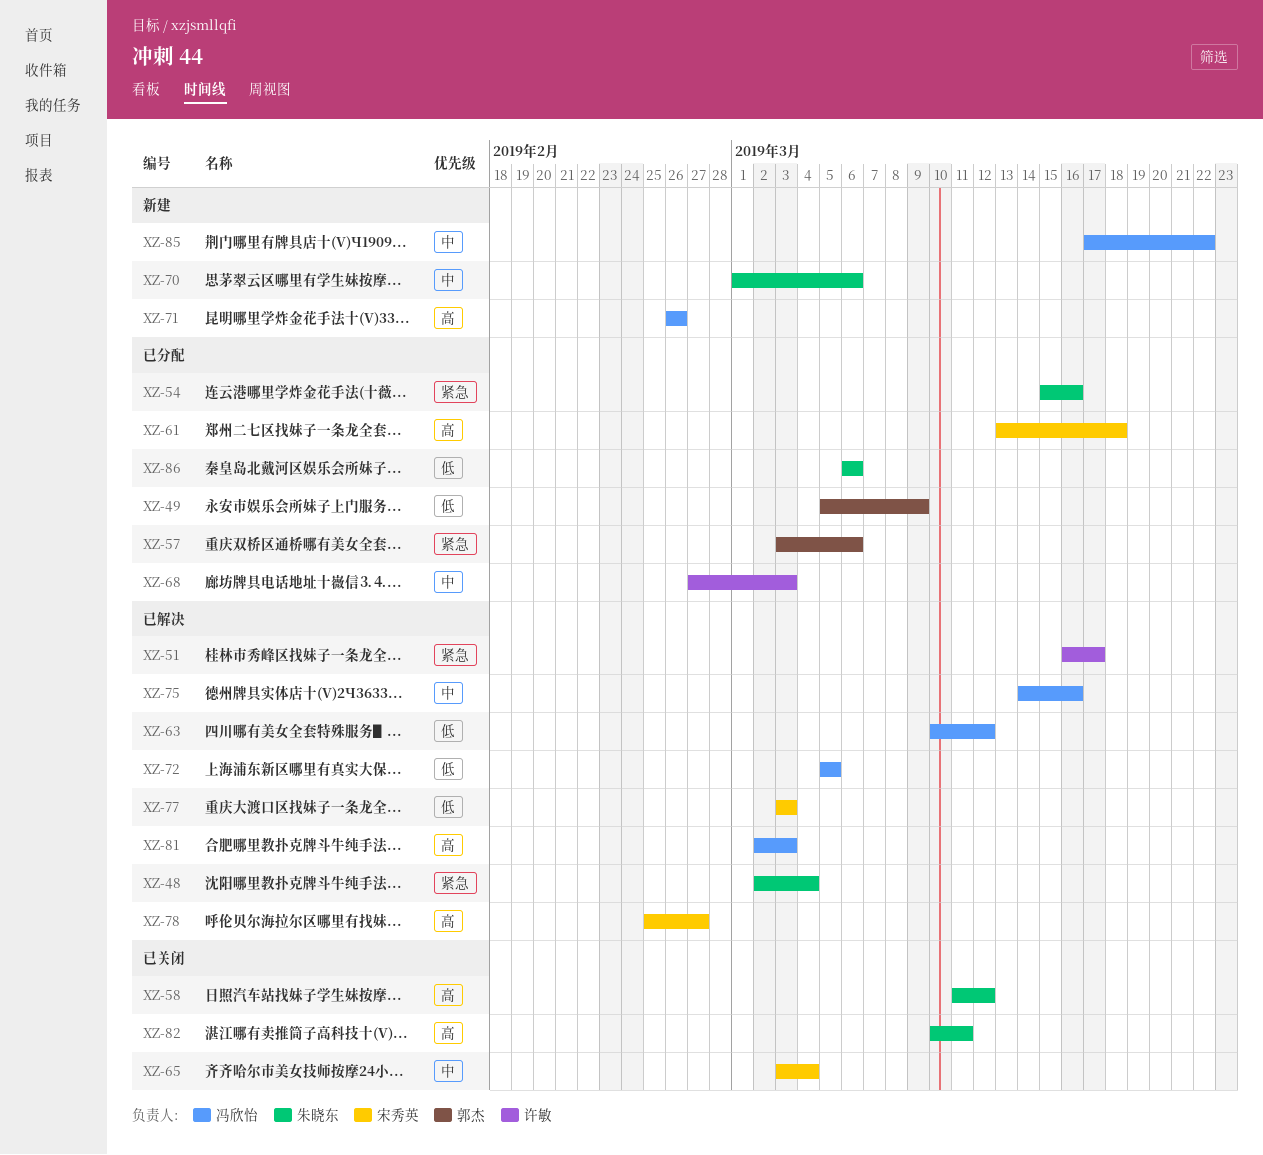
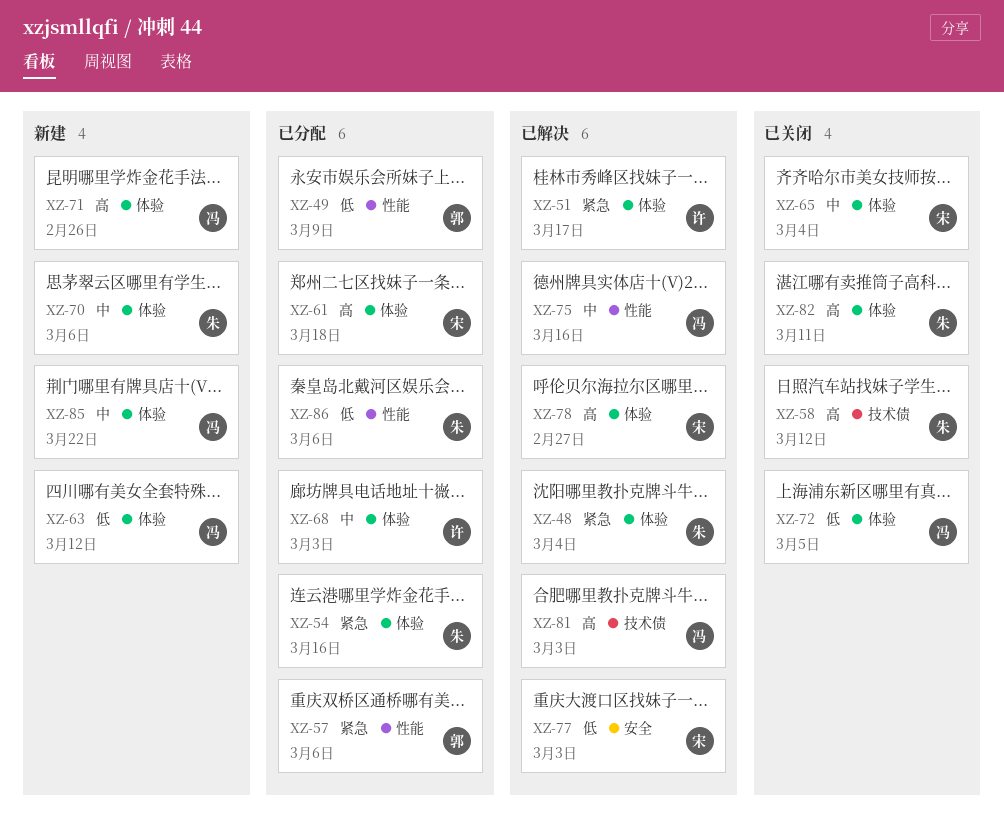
XZ-63, status: 已解决 -> 新建
XZ-72, status: 已解决 -> 已关闭

